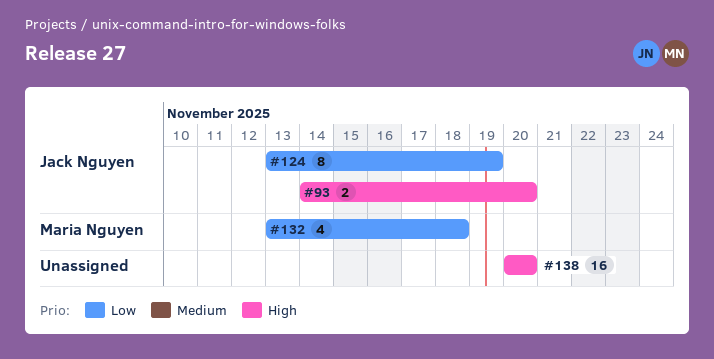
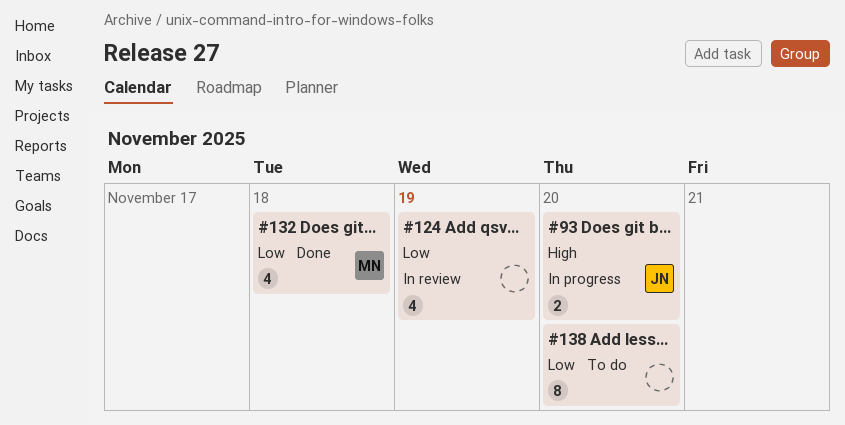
#124, owner: Jack Nguyen -> none
#124, estimate: 8 -> 4
#138, priority: High -> Low
#138, estimate: 16 -> 8

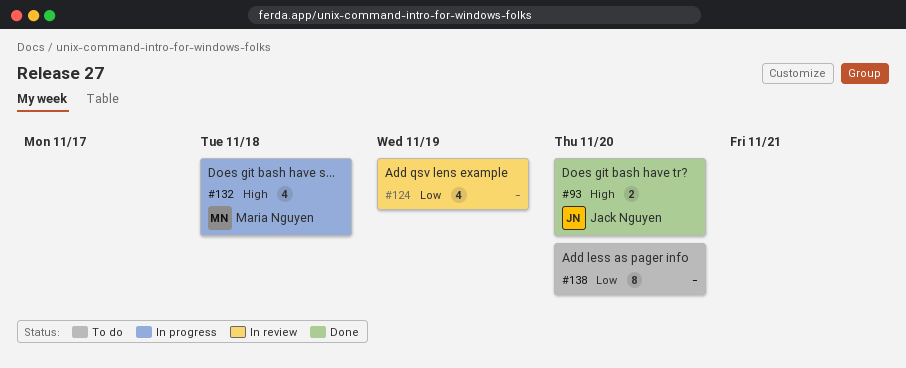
#93, status: In progress -> Done
#132, status: Done -> In progress
#132, priority: Low -> High

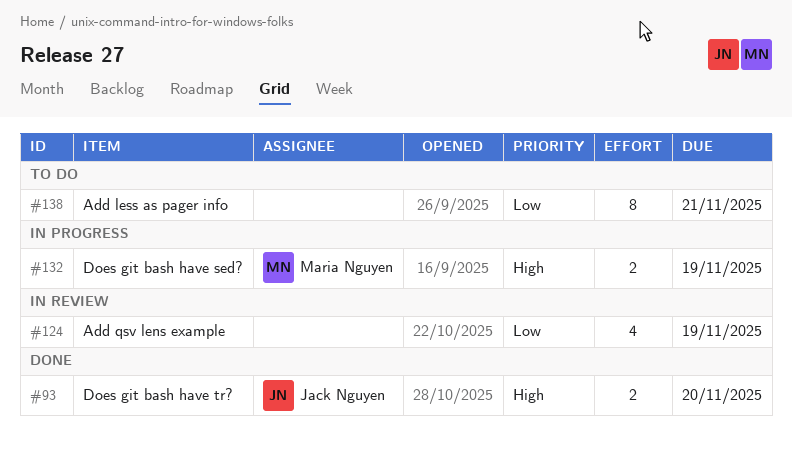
#132, estimate: 4 -> 2
#132, due: Nov 18 -> Nov 19
#138, due: Nov 20 -> Nov 21

